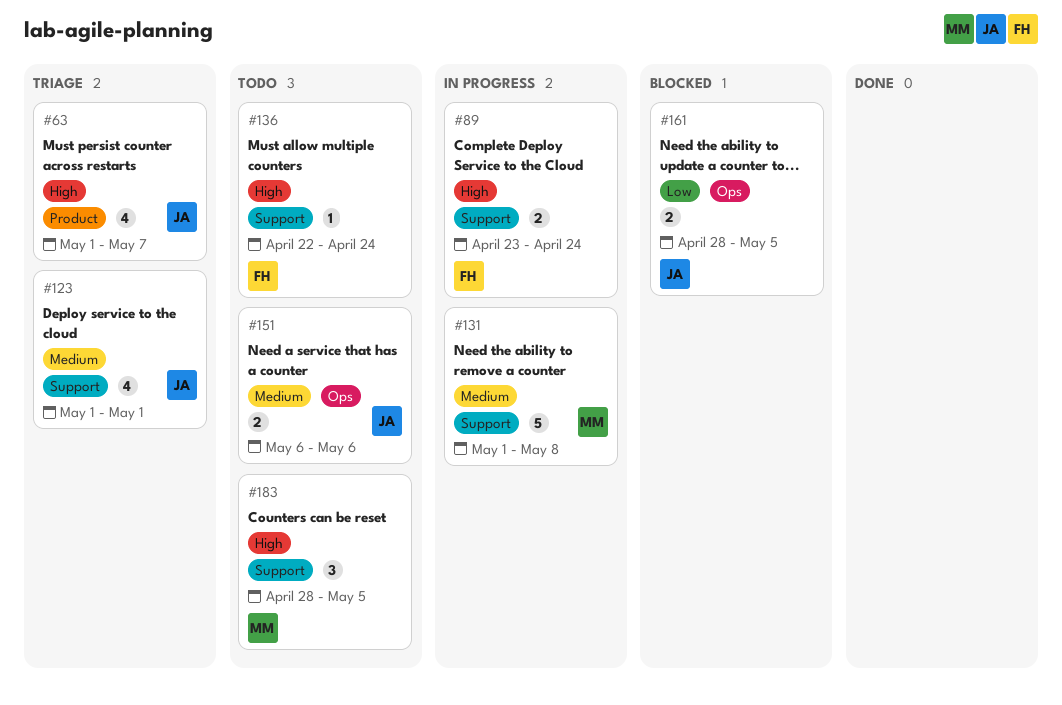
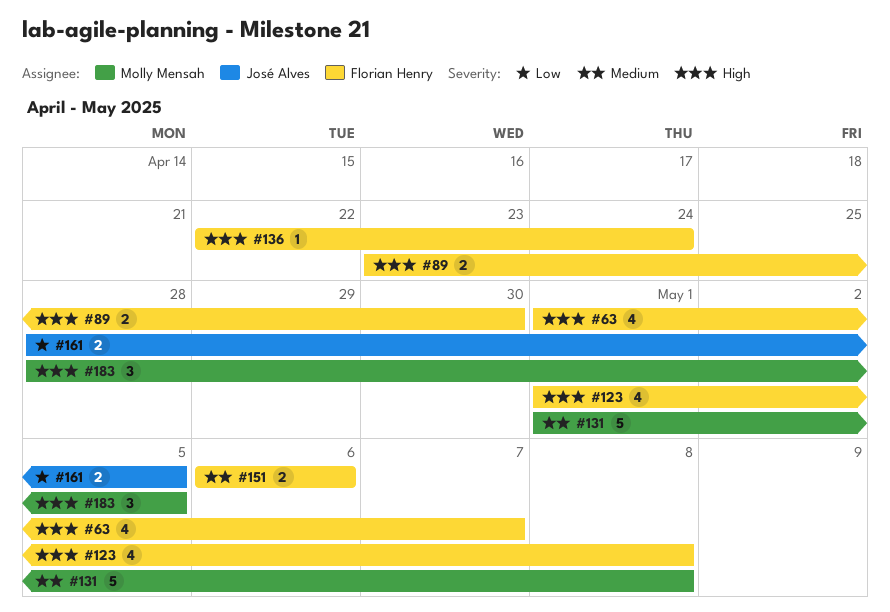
#63, owner: José Alves -> Florian Henry
#89, due: Apr 24 -> Apr 30
#123, owner: José Alves -> Florian Henry
#123, priority: Medium -> High
#123, due: May 1 -> May 8
#151, owner: José Alves -> Florian Henry

